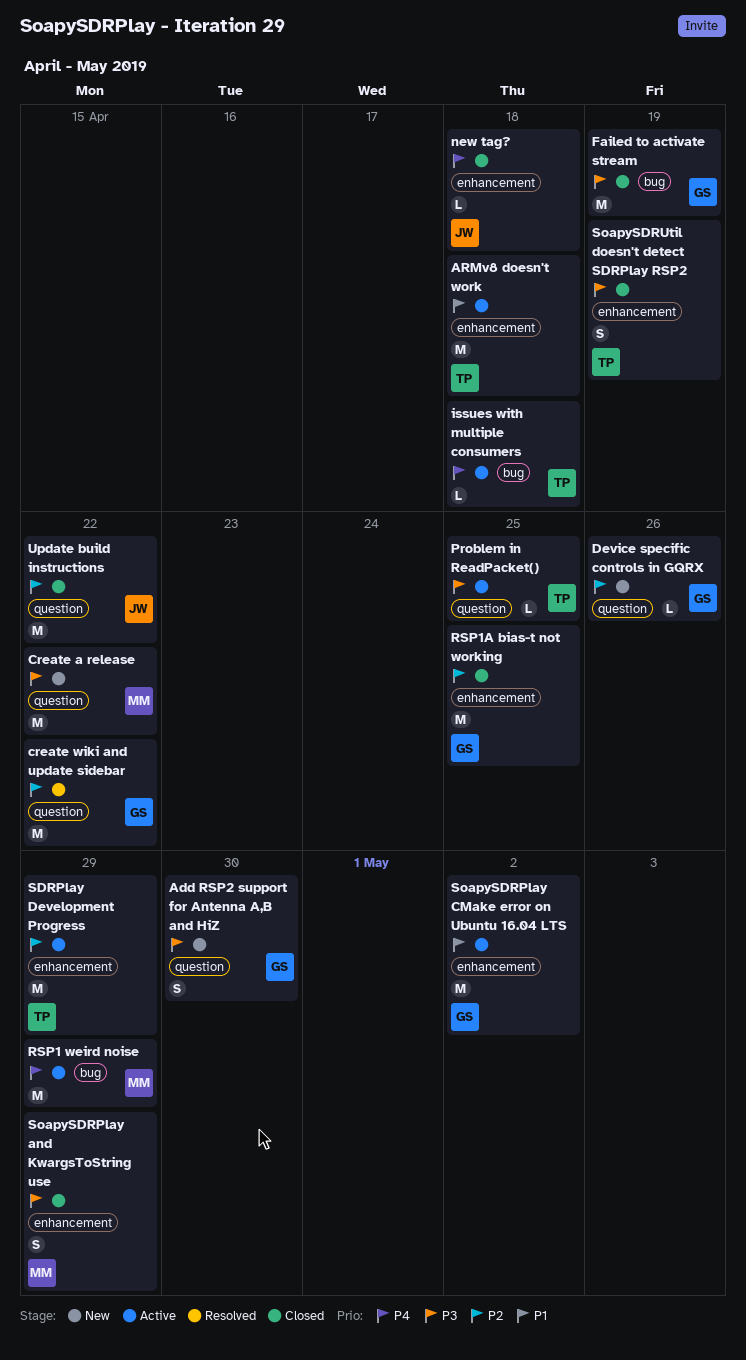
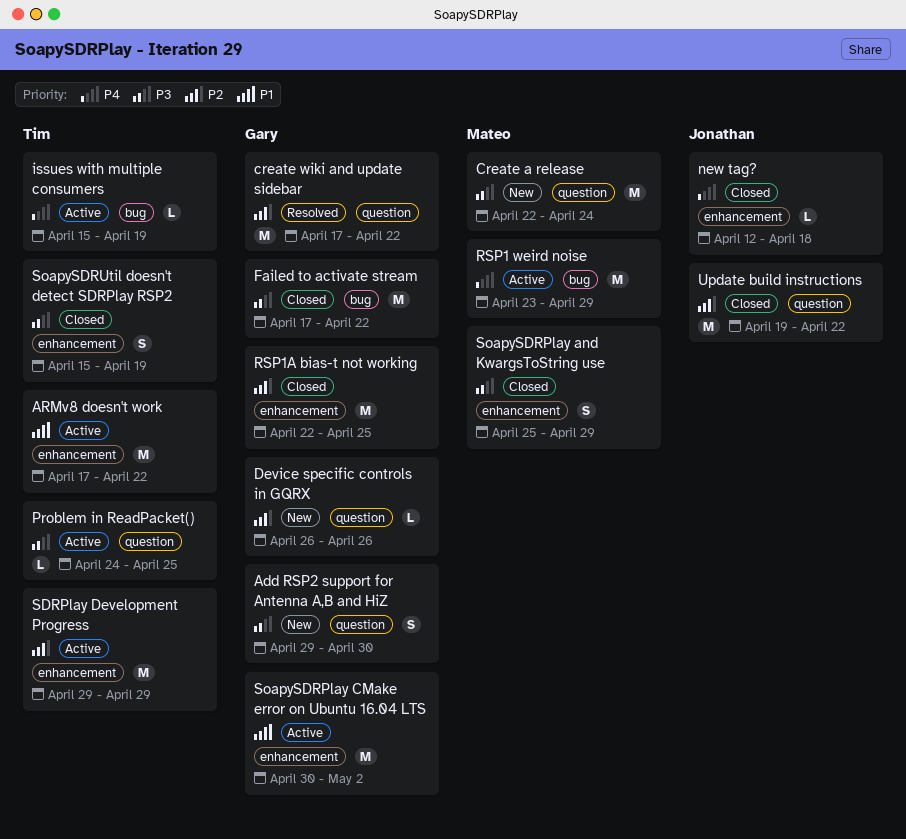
ARMv8 doesn't work, due: Apr 18 -> Apr 22
Create a release, due: Apr 22 -> Apr 24
Failed to activate stream, due: Apr 19 -> Apr 22
issues with multiple consumers, due: Apr 18 -> Apr 19

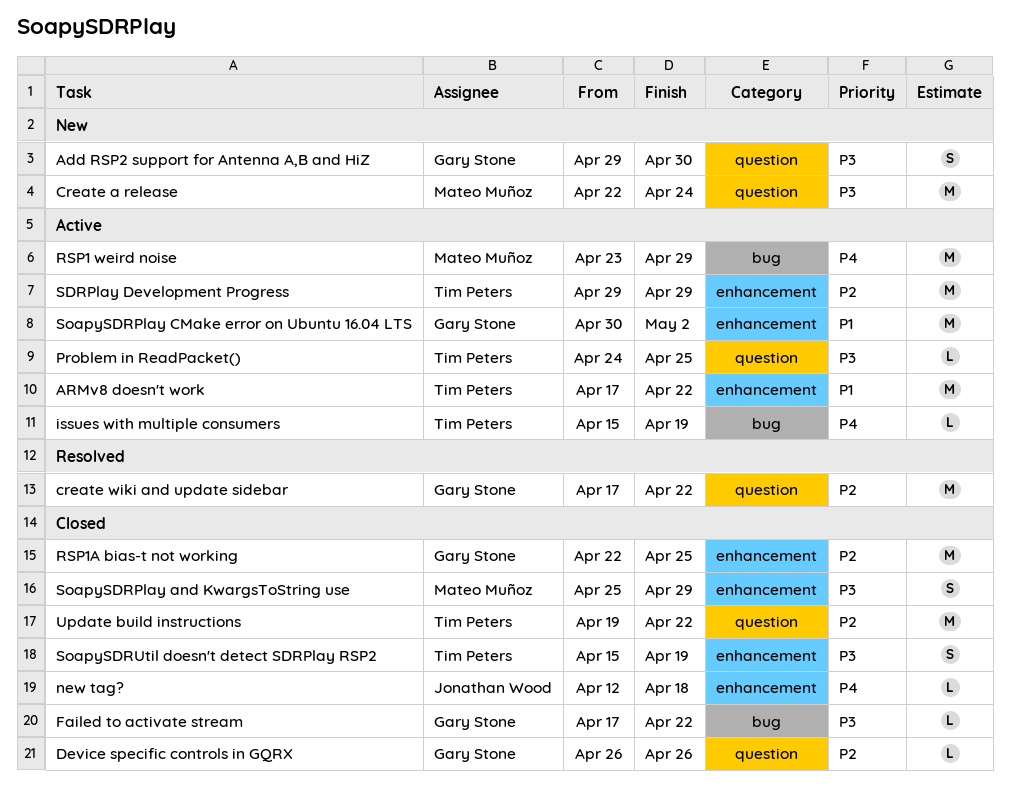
Device specific controls in GQRX, status: New -> Closed
Failed to activate stream, estimate: M -> L
Update build instructions, owner: Jonathan Wood -> Tim Peters

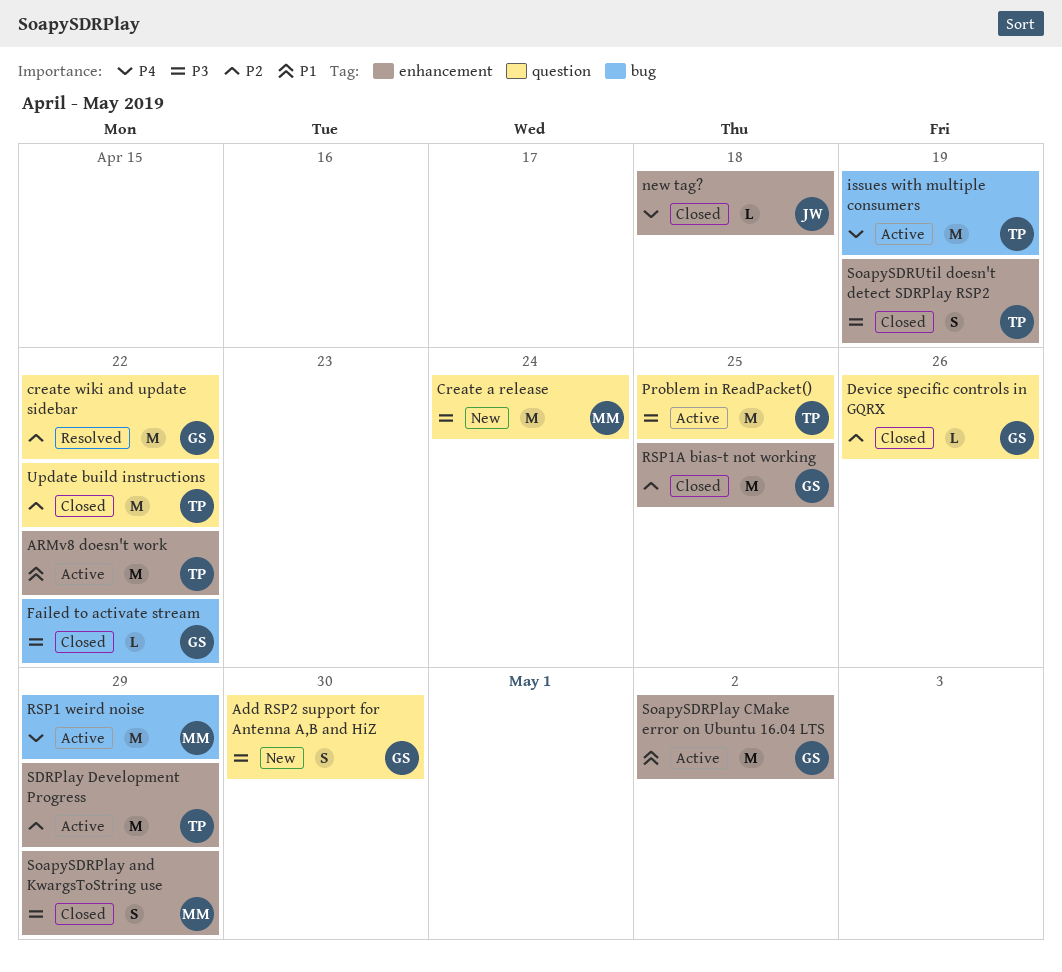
issues with multiple consumers, estimate: L -> M
Problem in ReadPacket(), estimate: L -> M

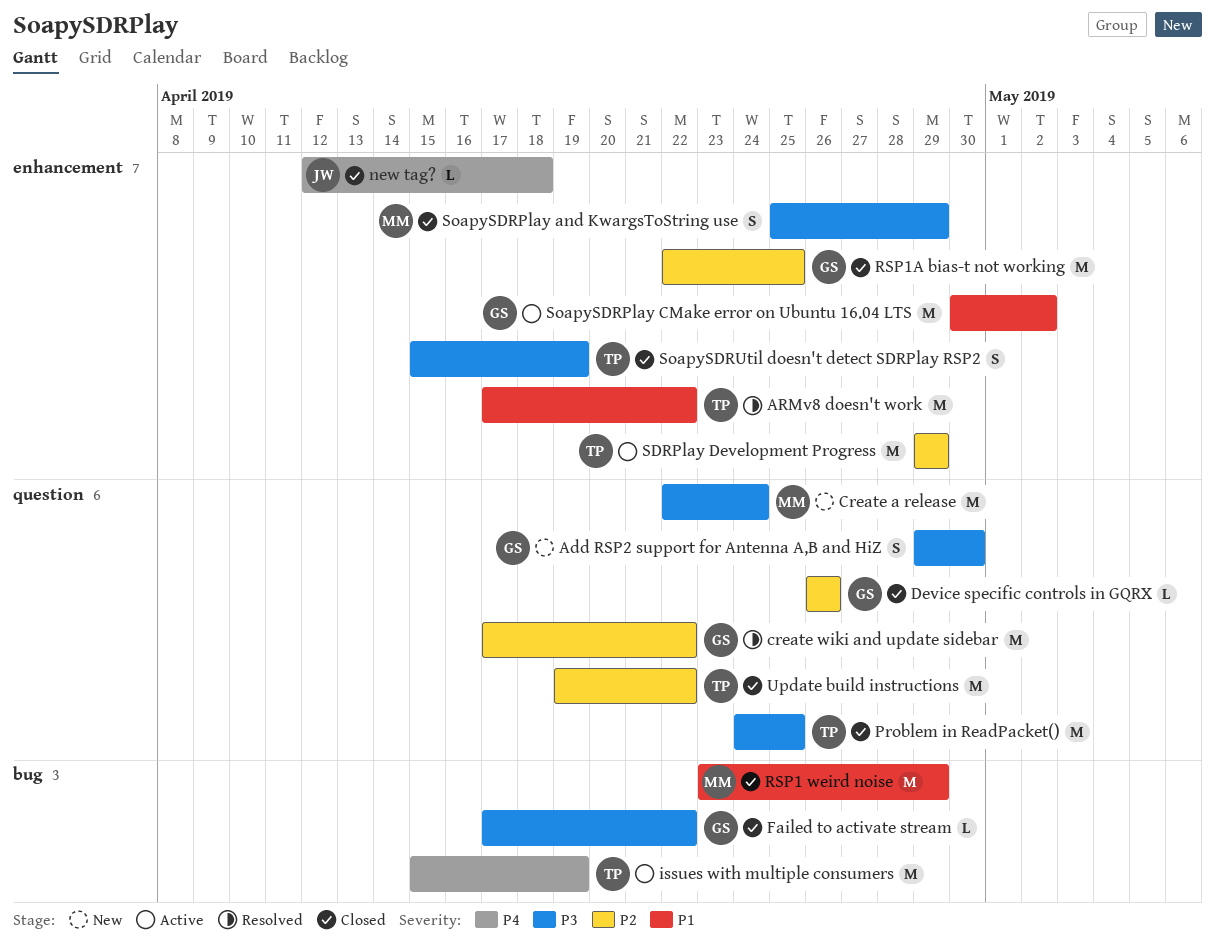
ARMv8 doesn't work, status: Active -> Resolved
Problem in ReadPacket(), status: Active -> Closed
RSP1 weird noise, status: Active -> Closed
RSP1 weird noise, priority: P4 -> P1

